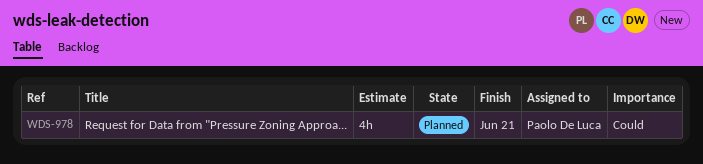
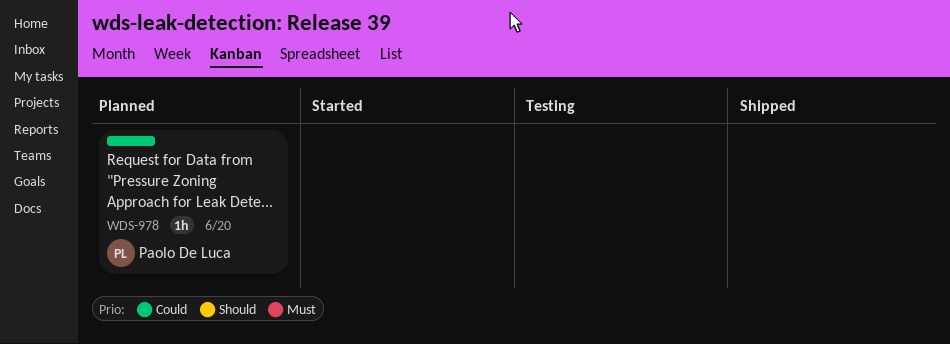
WDS-978, estimate: 4h -> 1h
WDS-978, due: Jun 21 -> Jun 20

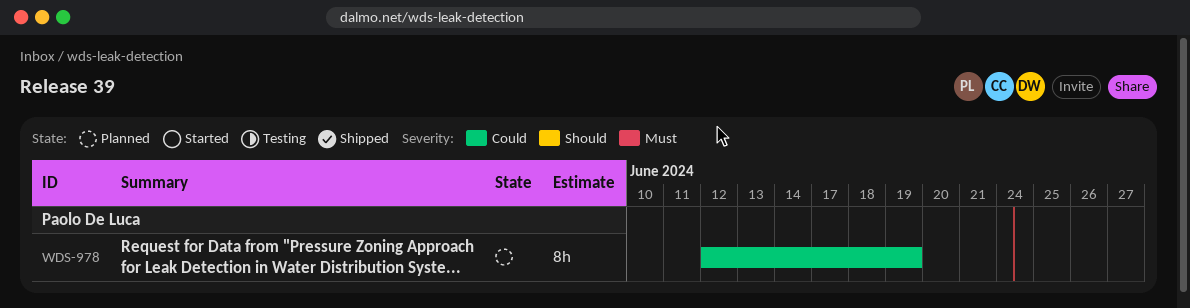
WDS-978, estimate: 1h -> 8h
WDS-978, due: Jun 20 -> Jun 19

